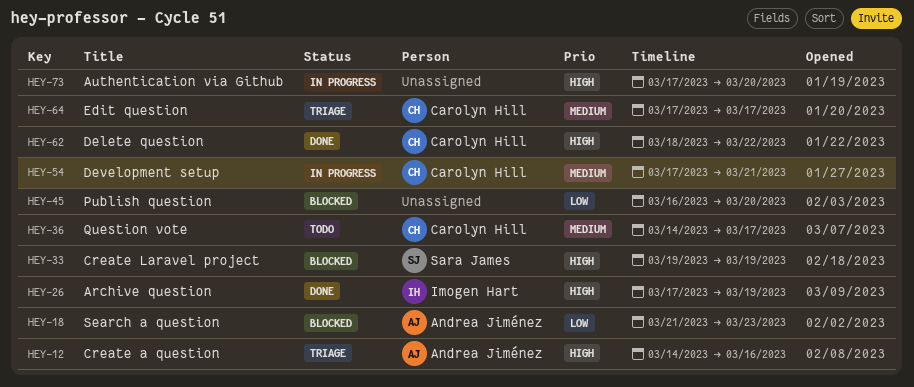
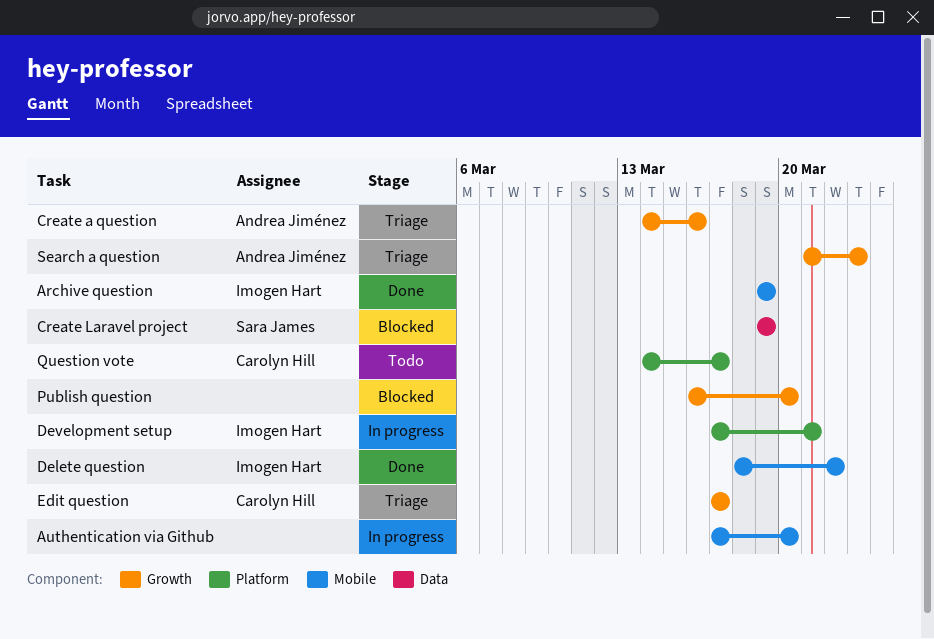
Archive question, start: Mar 17 -> Mar 19
Delete question, owner: Carolyn Hill -> Imogen Hart
Development setup, owner: Carolyn Hill -> Imogen Hart
Search a question, status: Blocked -> Triage

